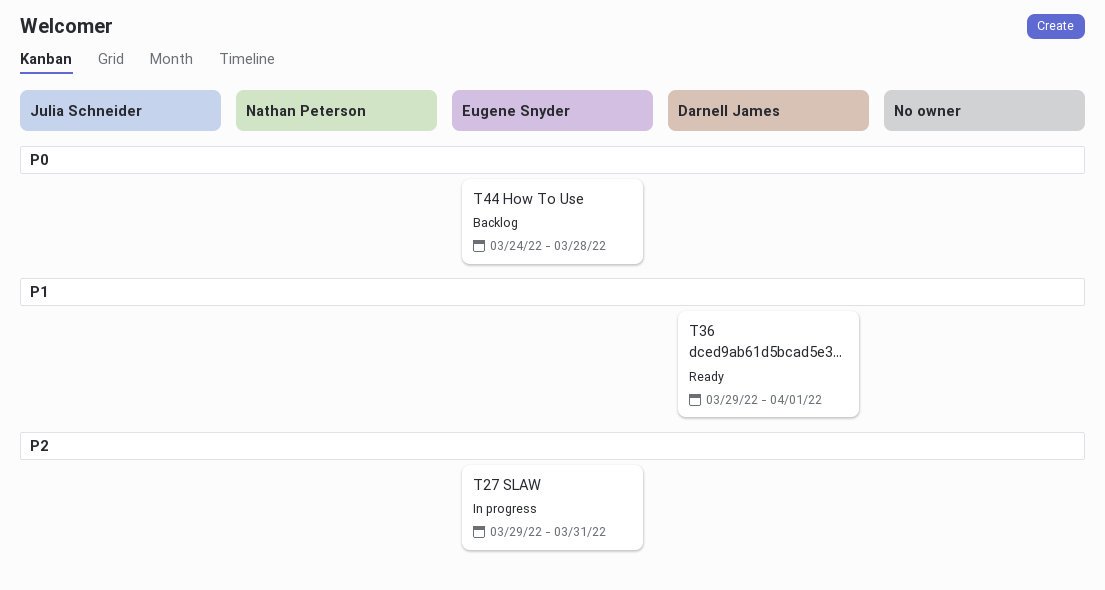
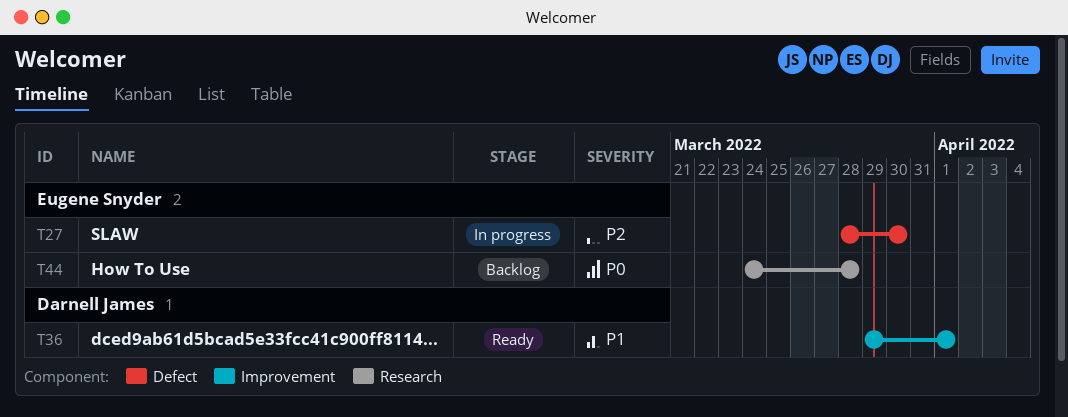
T27, start: Mar 29 -> Mar 28
T27, due: Mar 31 -> Mar 30

